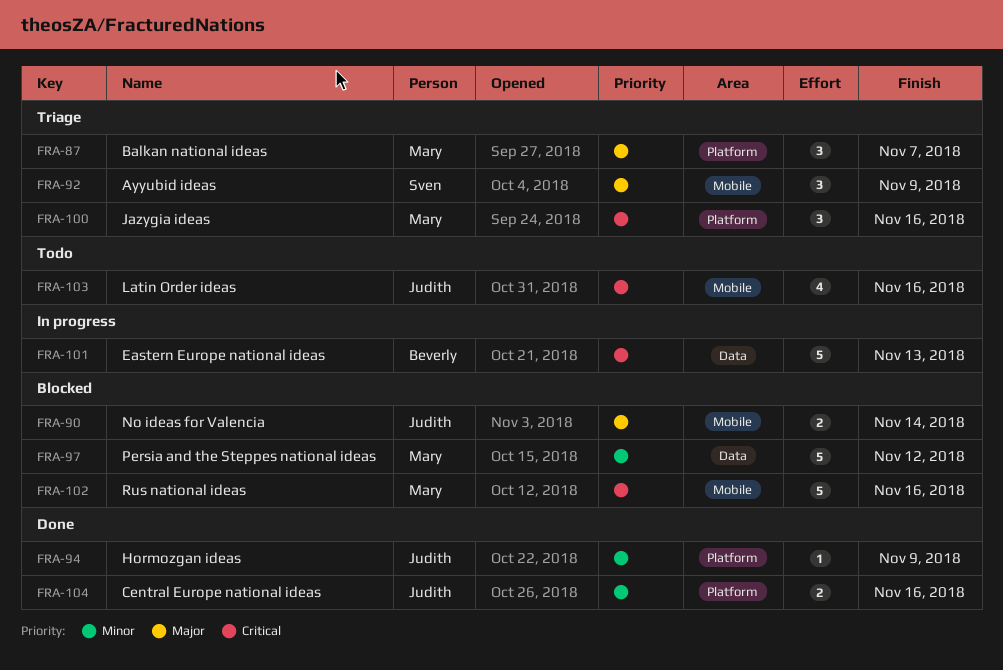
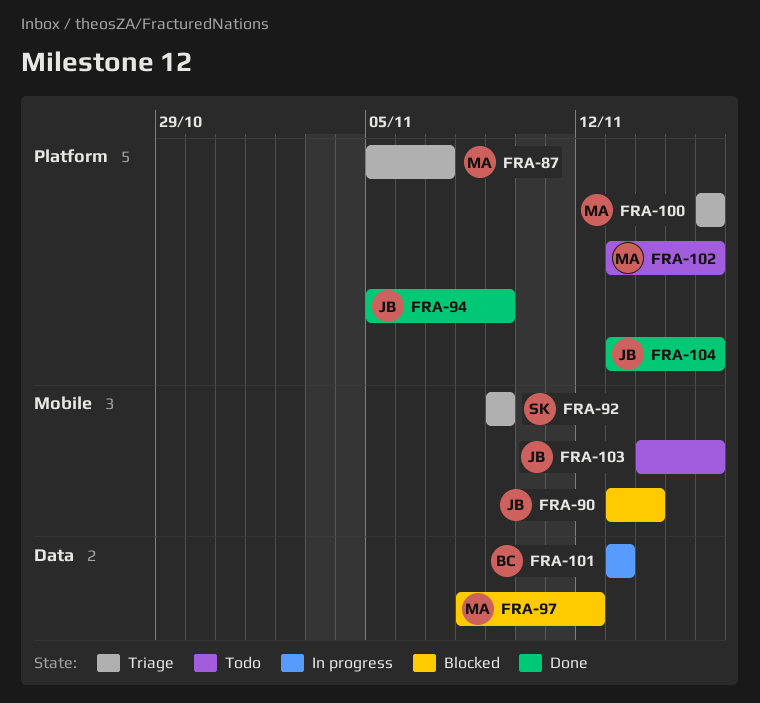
FRA-102, status: Blocked -> Todo
FRA-102, label: Mobile -> Platform

